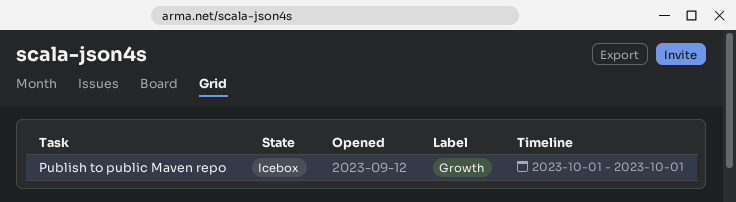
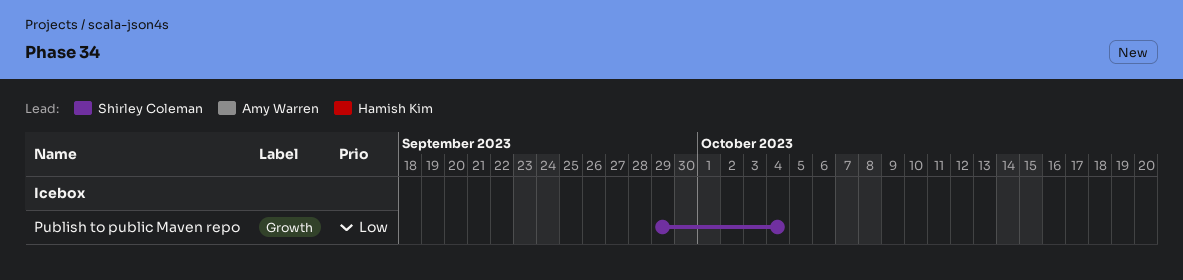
Publish to public Maven repo, start: Oct 1 -> Sep 29
Publish to public Maven repo, due: Oct 1 -> Oct 4

